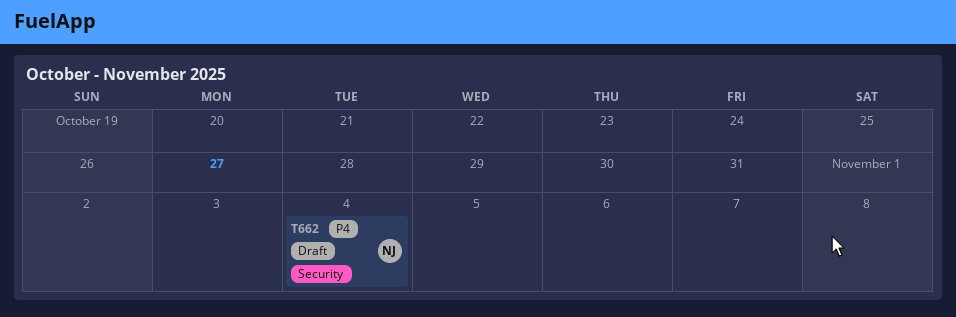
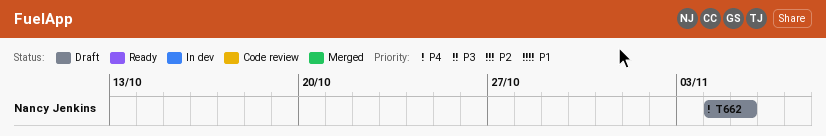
T662, due: Nov 4 -> Nov 5

